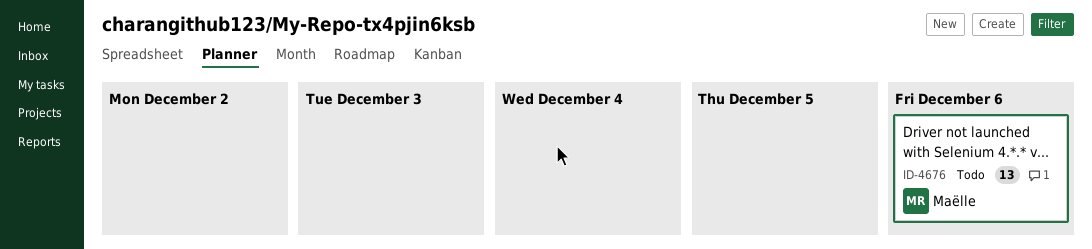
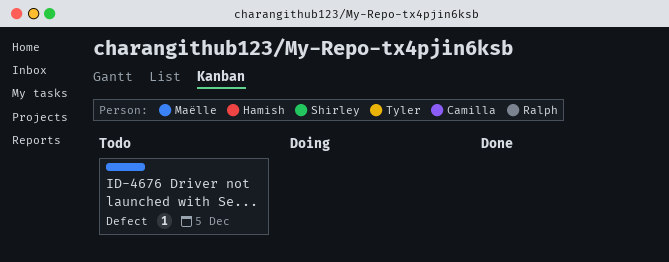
ID-4676, estimate: 13 -> 1
ID-4676, due: Dec 6 -> Dec 5

